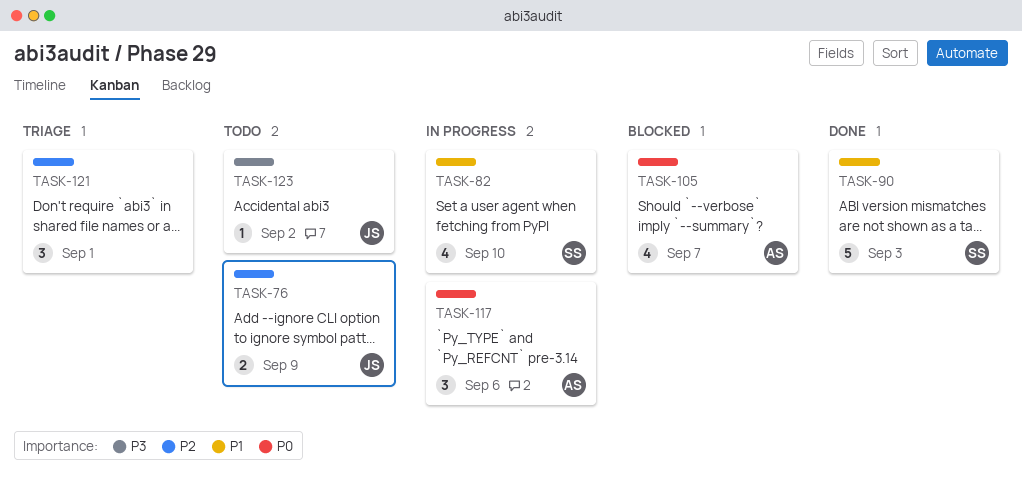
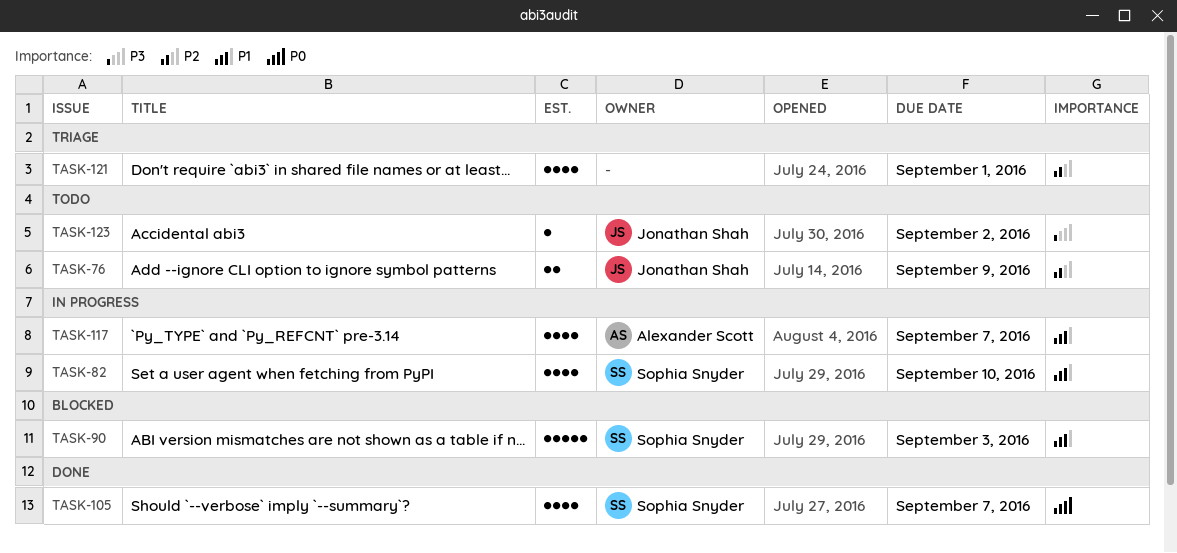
TASK-90, status: Done -> Blocked
TASK-105, status: Blocked -> Done
TASK-105, owner: Alexander Scott -> Sophia Snyder
TASK-117, priority: P0 -> P1
TASK-117, estimate: 3 -> 4
TASK-117, due: Sep 6 -> Sep 7
TASK-121, estimate: 3 -> 4

